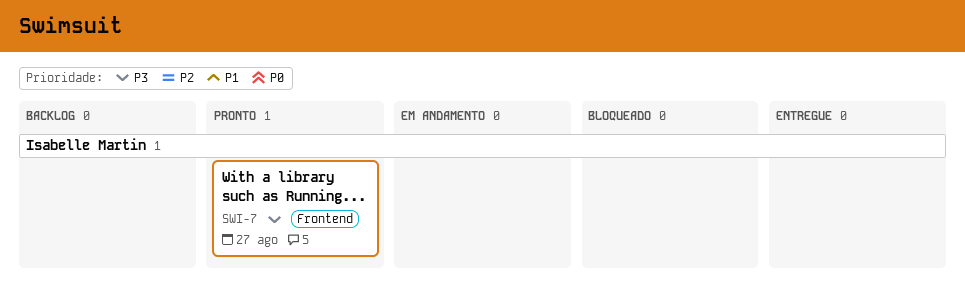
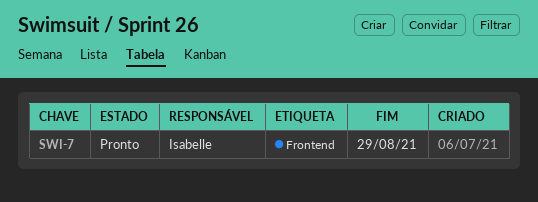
SWI-7, due: Aug 27 -> Aug 29

